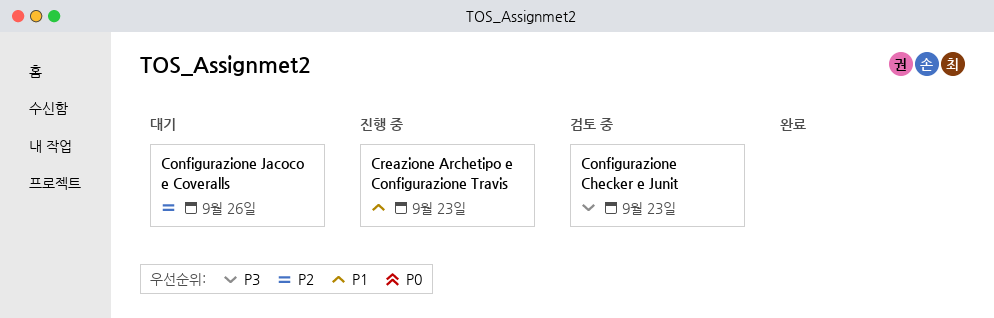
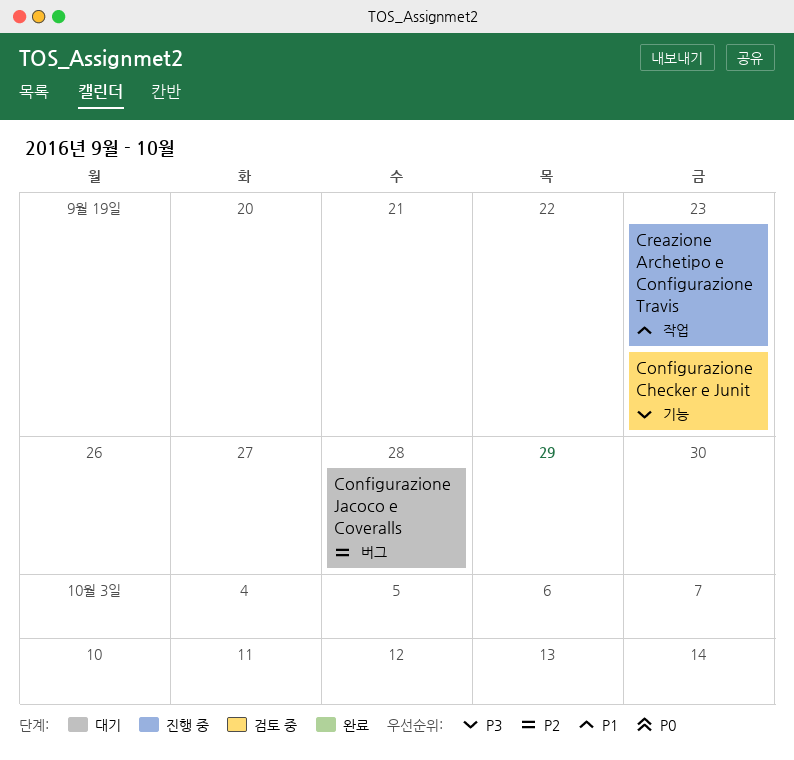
Configurazione Jacoco e Coveralls, due: Sep 26 -> Sep 28

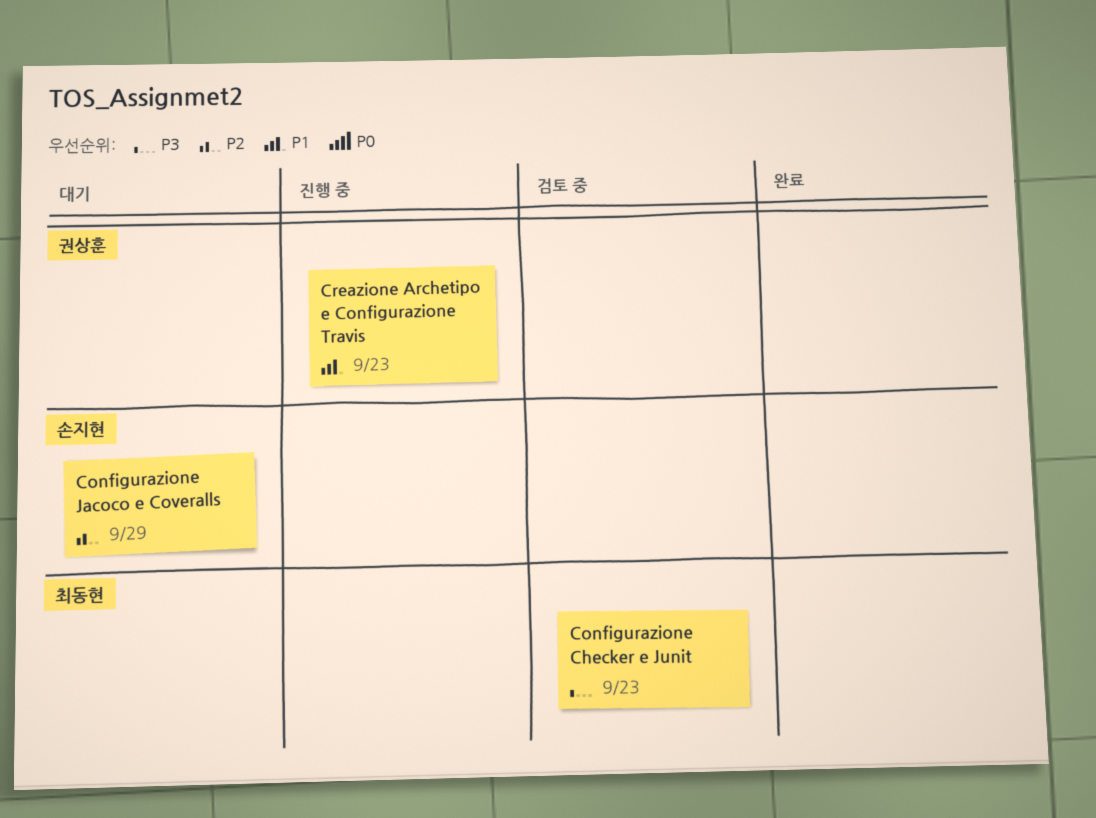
Configurazione Jacoco e Coveralls, due: Sep 28 -> Sep 29

